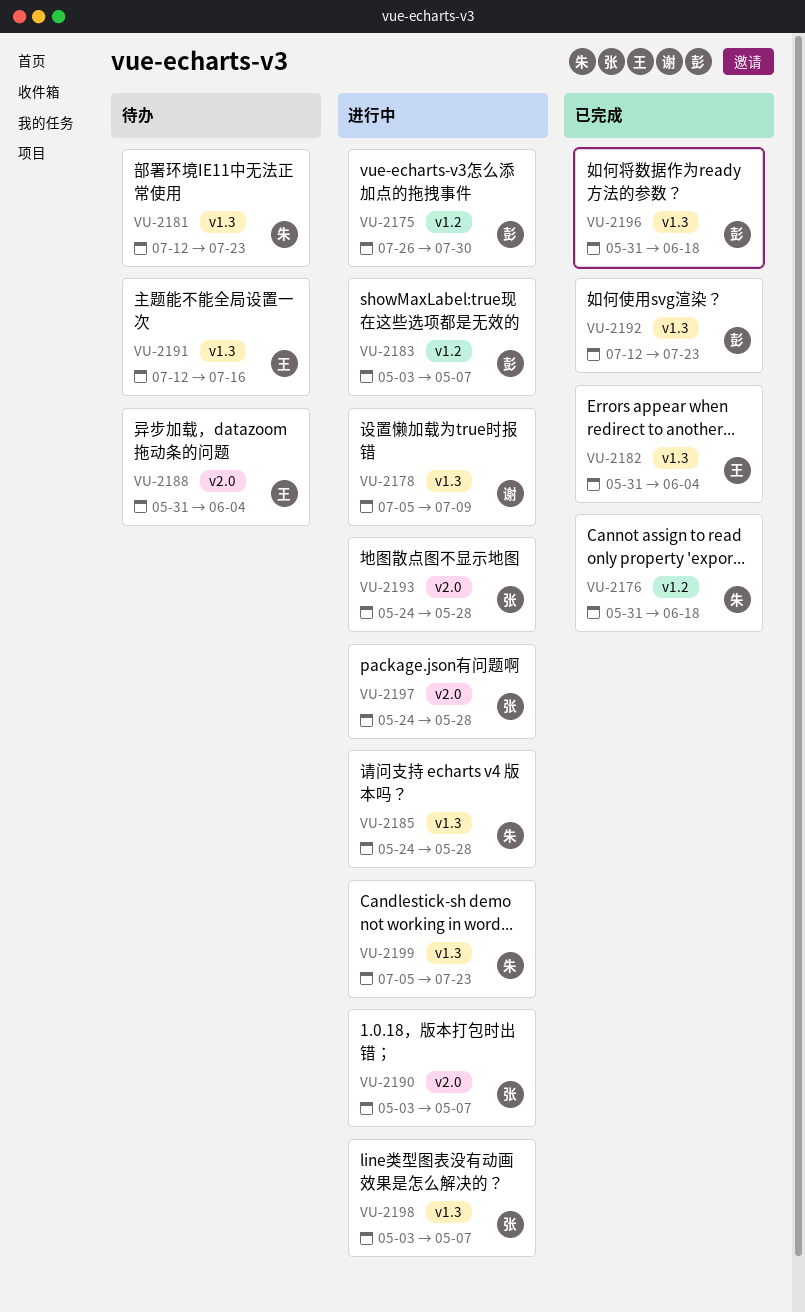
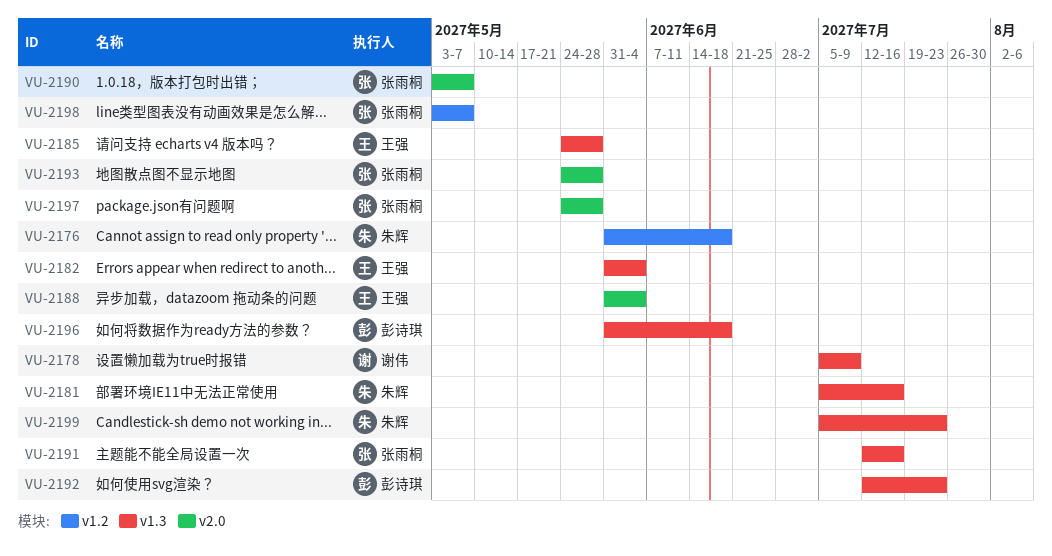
VU-2175: present -> none
VU-2181, start: Jul 12 -> Jul 5
VU-2181, due: Jul 23 -> Jul 16
VU-2183: present -> none
VU-2185, owner: 朱辉 -> 王强
VU-2191, owner: 王强 -> 张雨桐
VU-2198, label: v1.3 -> v1.2

